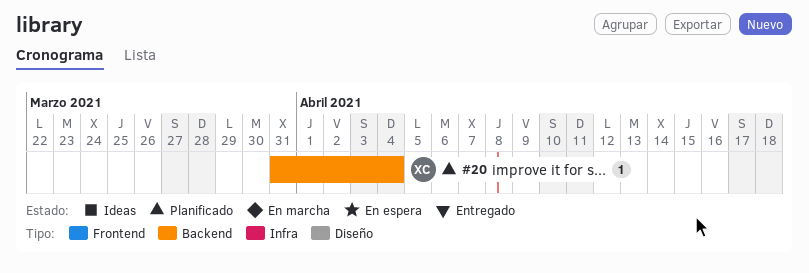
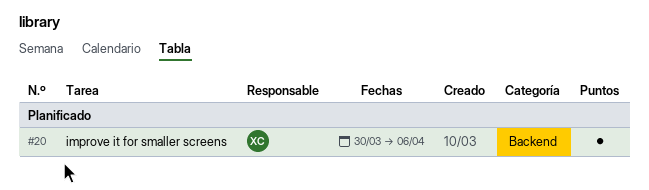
#20, start: Mar 31 -> Mar 30
#20, due: Apr 4 -> Apr 6

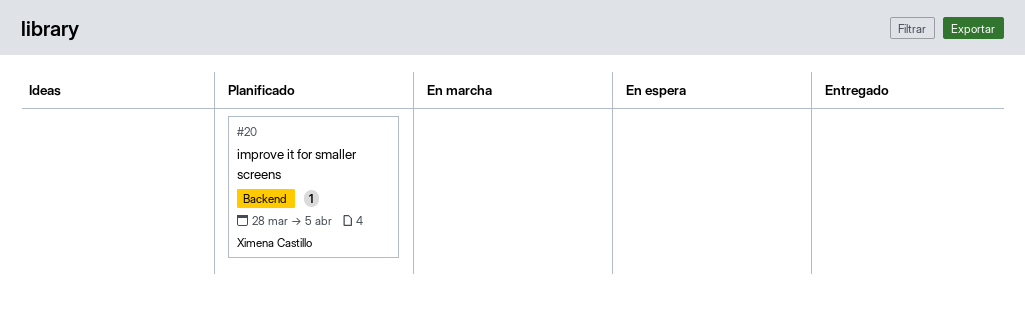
#20, start: Mar 30 -> Mar 28
#20, due: Apr 6 -> Apr 5

